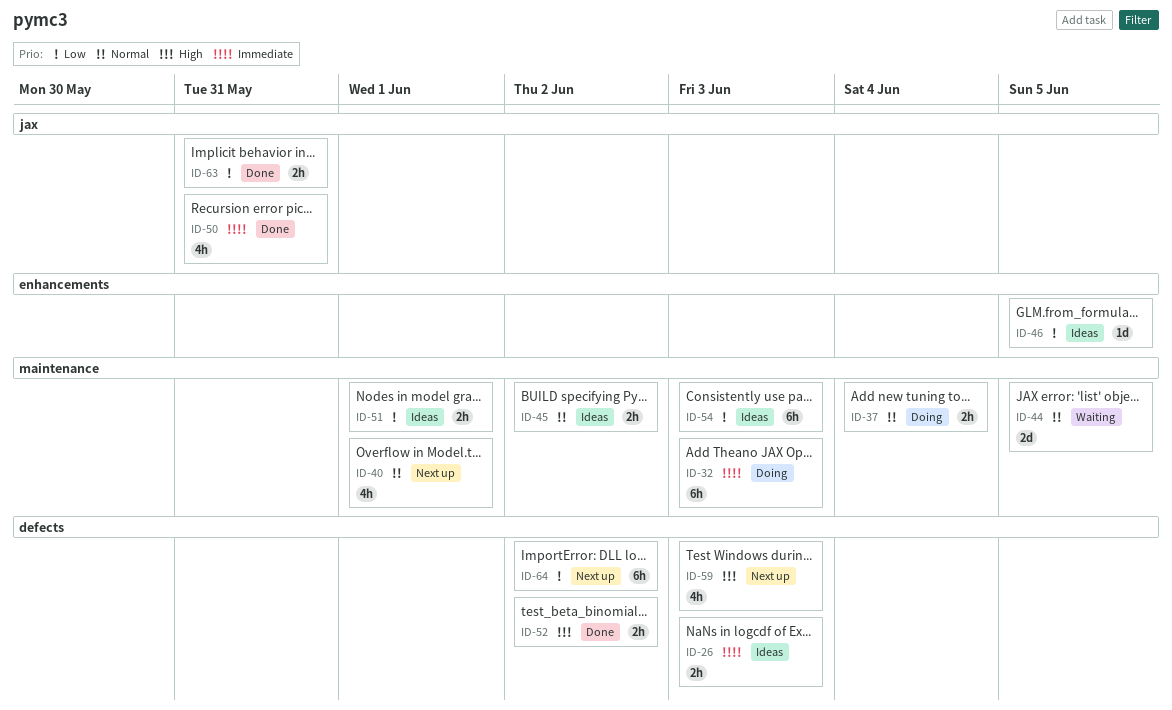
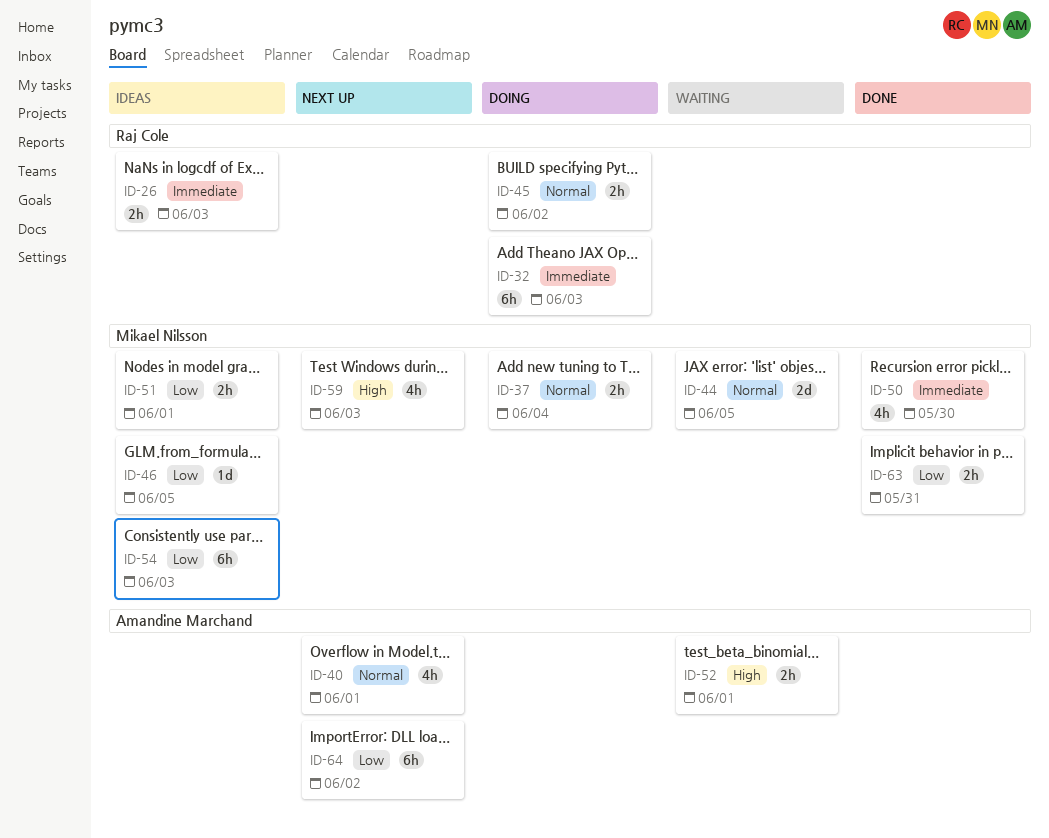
ID-45, status: Ideas -> Doing
ID-50, due: May 31 -> May 30
ID-52, status: Done -> Waiting
ID-52, due: Jun 2 -> Jun 1

